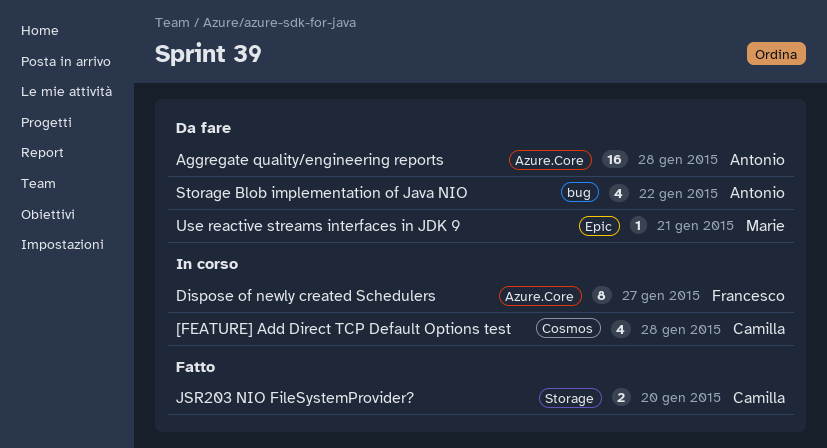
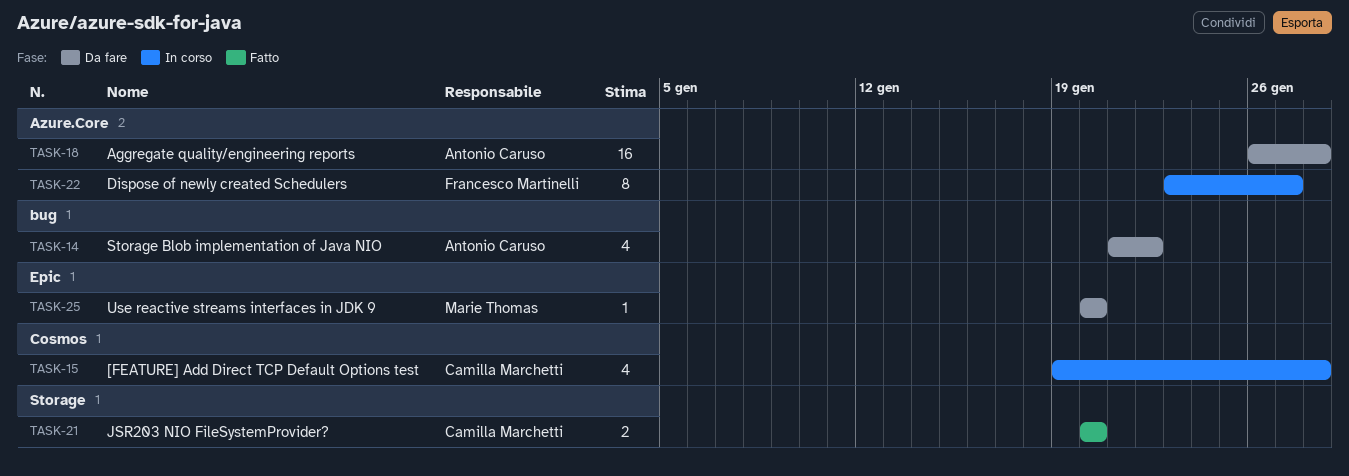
Use reactive streams interfaces in JDK 9, due: Jan 21 -> Jan 20

